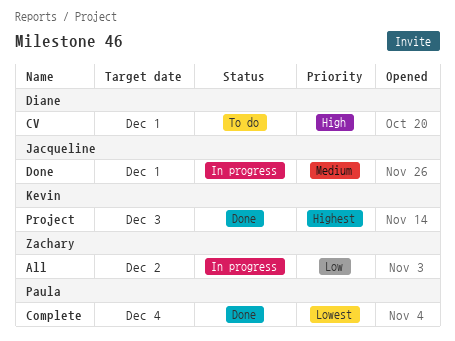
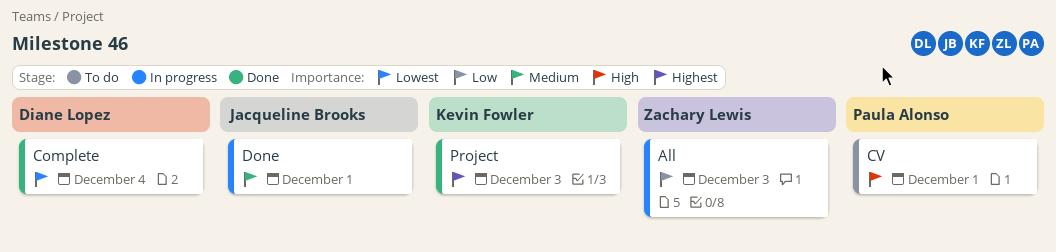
All, due: Dec 2 -> Dec 3
Complete, owner: Paula Alonso -> Diane Lopez
CV, owner: Diane Lopez -> Paula Alonso

